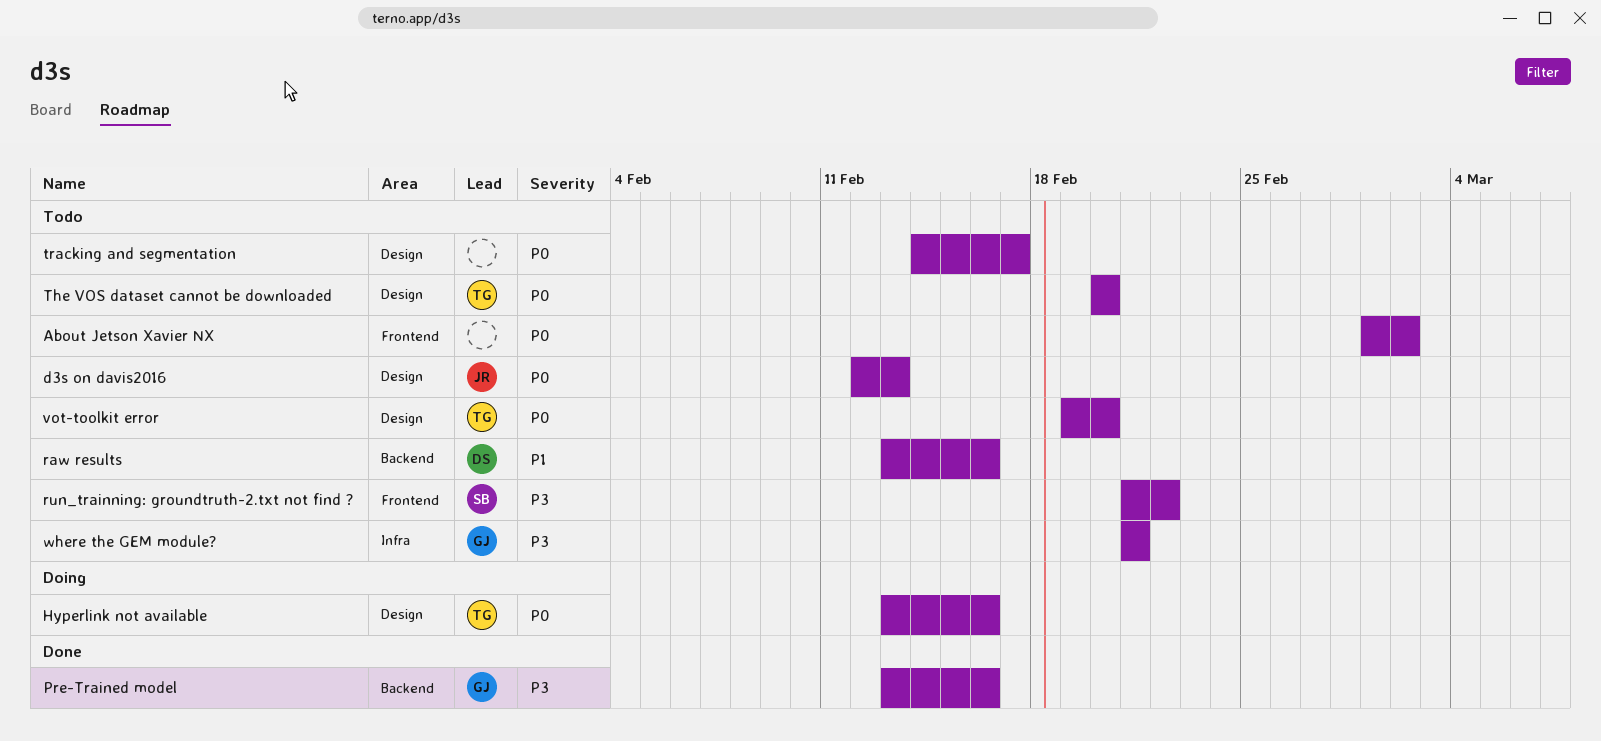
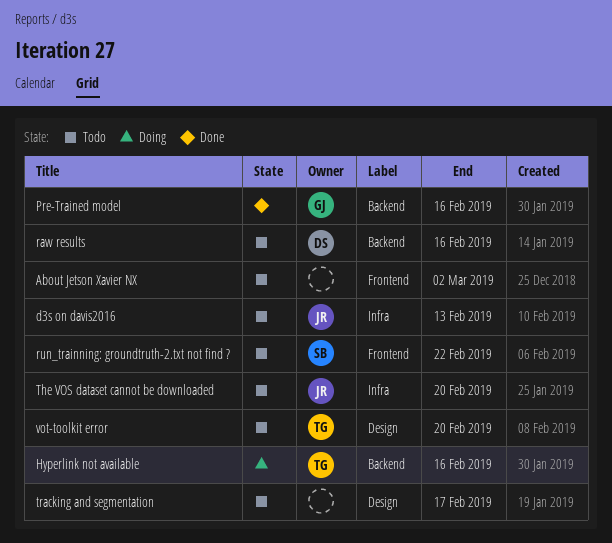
d3s on davis2016, label: Design -> Infra
Hyperlink not available, label: Design -> Backend
The VOS dataset cannot be downloaded, owner: TG -> JR
The VOS dataset cannot be downloaded, label: Design -> Infra
where the GEM module?: present -> none

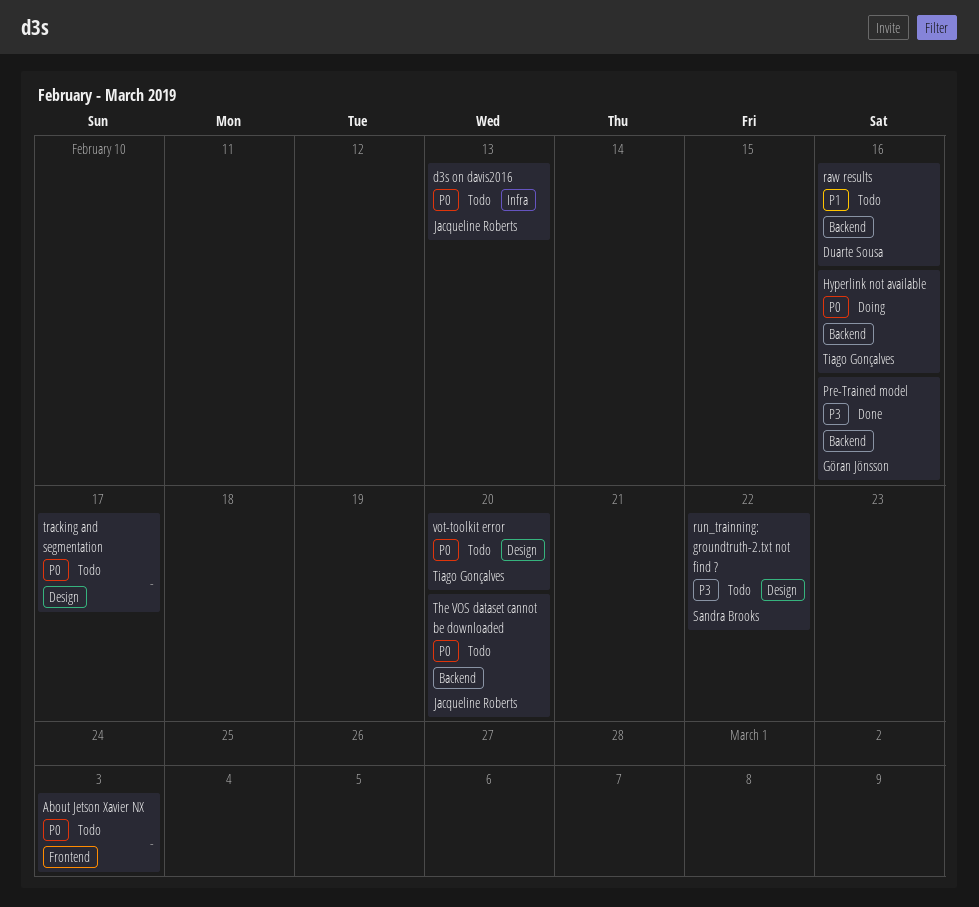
About Jetson Xavier NX, due: Mar 2 -> Mar 3
run_trainning: groundtruth-2.txt not find ?, label: Frontend -> Design
The VOS dataset cannot be downloaded, label: Infra -> Backend

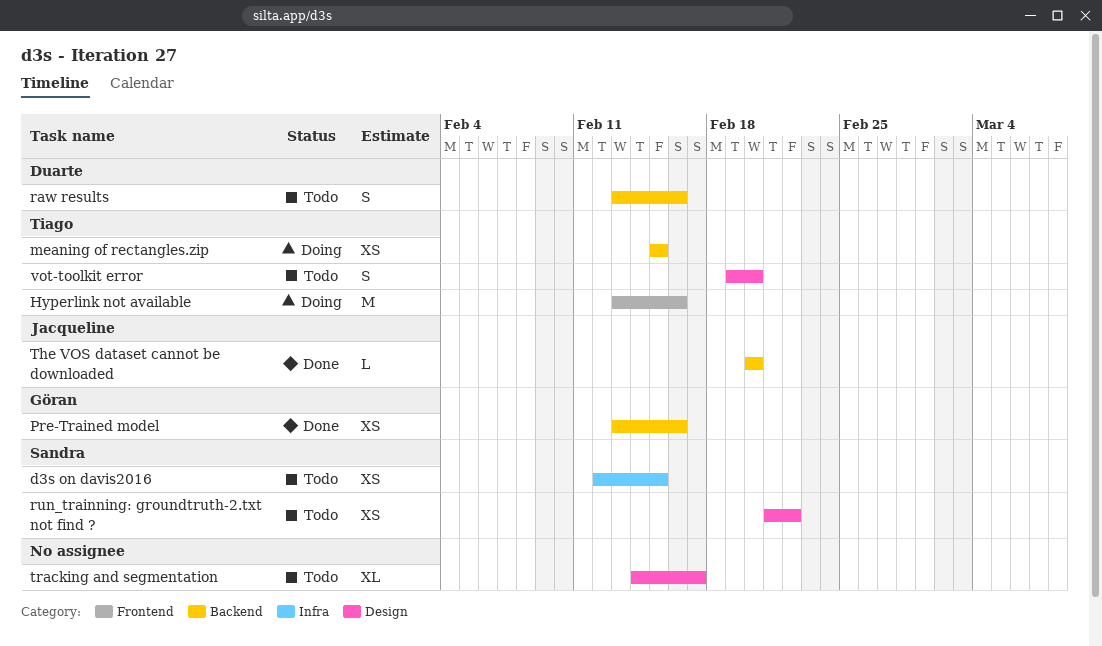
About Jetson Xavier NX: present -> none
d3s on davis2016, owner: Jacqueline Roberts -> Sandra Brooks
d3s on davis2016, due: Feb 13 -> Feb 15
Hyperlink not available, label: Backend -> Frontend
meaning of rectangles.zip: none -> present
The VOS dataset cannot be downloaded, status: Todo -> Done

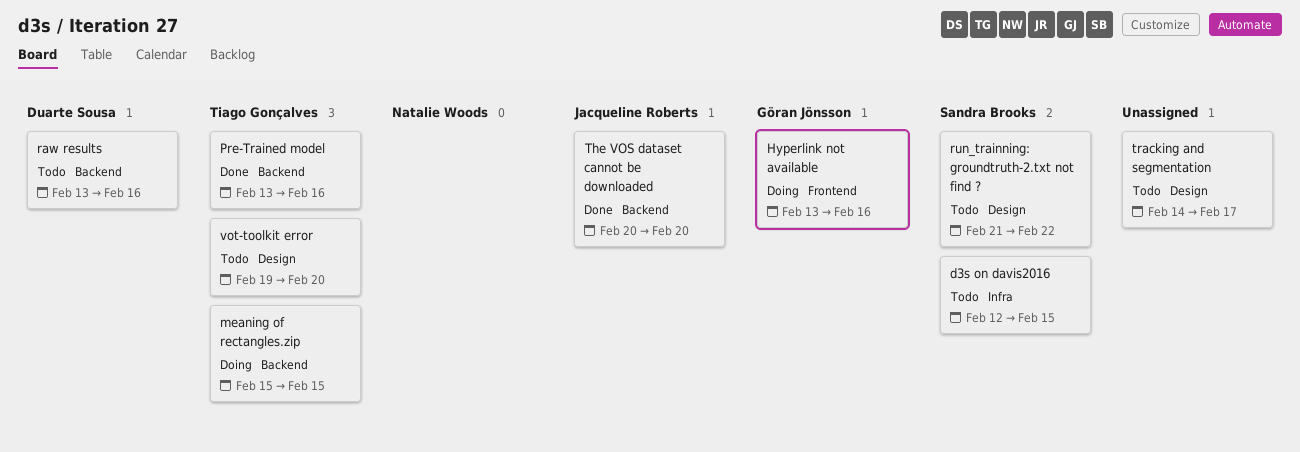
Hyperlink not available, owner: Tiago Gonçalves -> Göran Jönsson
Pre-Trained model, owner: Göran Jönsson -> Tiago Gonçalves

